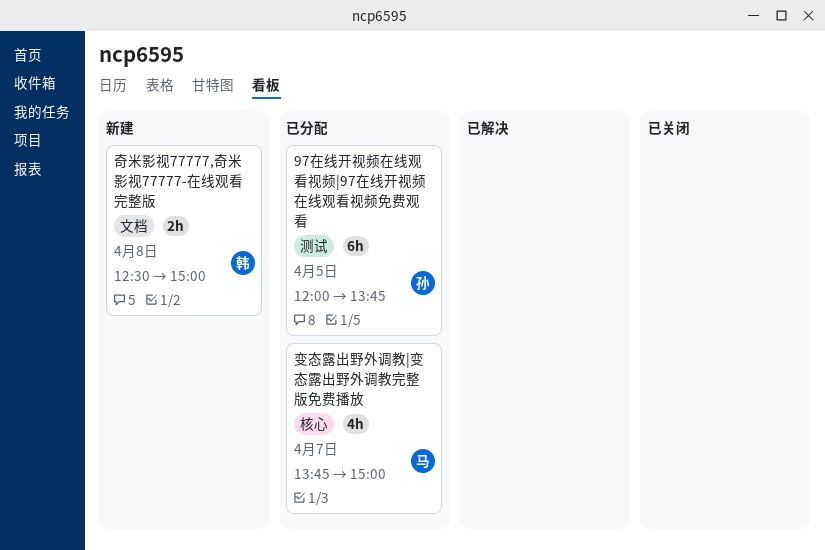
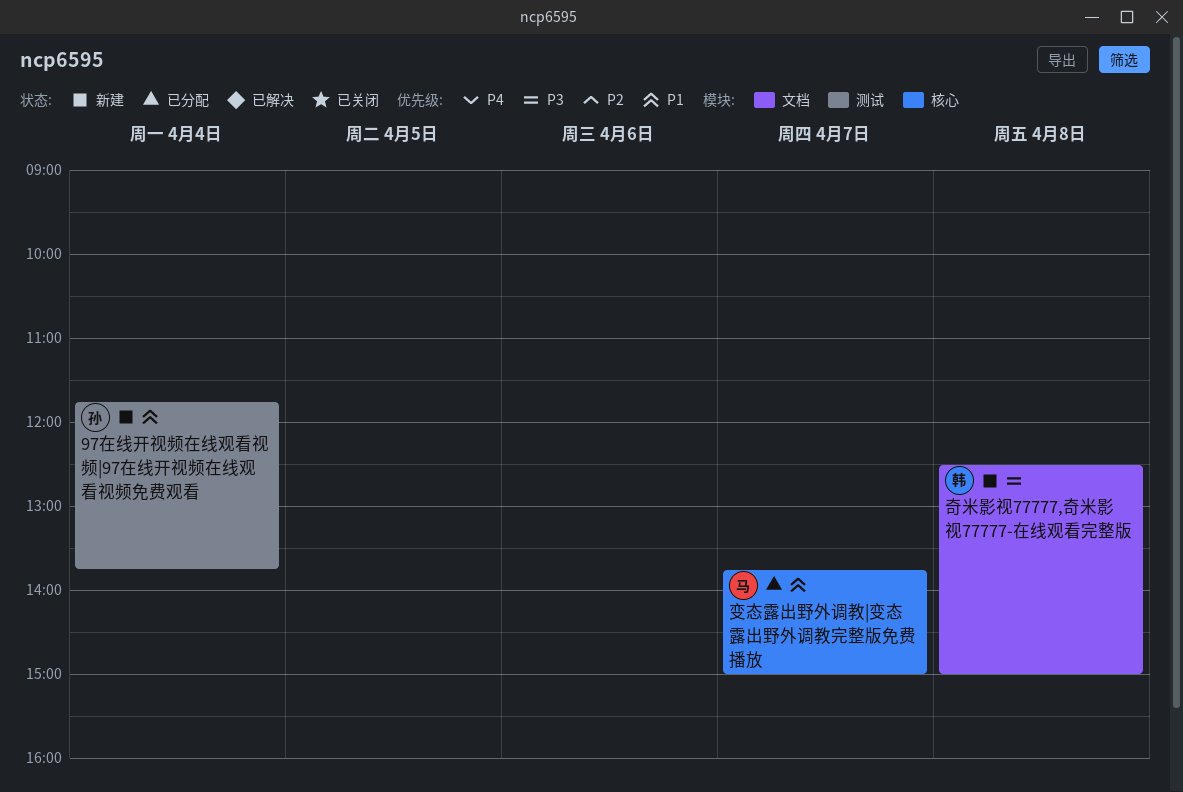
97在线开视频在线观看视频|97在线开视频在线观看视频免费观看, status: 已分配 -> 新建
97在线开视频在线观看视频|97在线开视频在线观看视频免费观看, day: Apr 5 -> Apr 4
97在线开视频在线观看视频|97在线开视频在线观看视频免费观看, begins: 12:00 -> 11:45

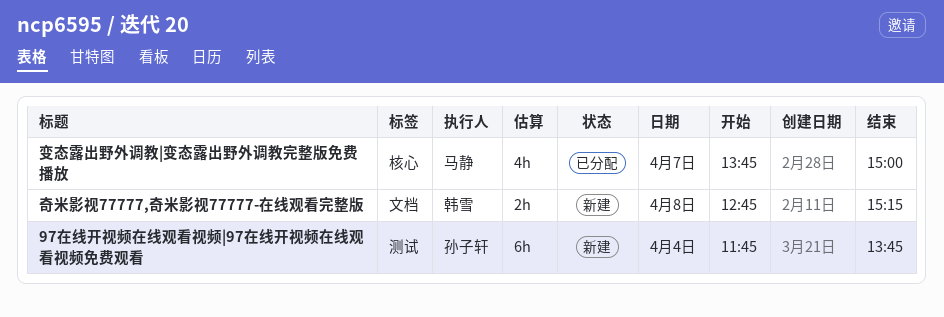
奇米影视77777,奇米影视77777-在线观看完整版, begins: 12:30 -> 12:45
奇米影视77777,奇米影视77777-在线观看完整版, ends: 15:00 -> 15:15

